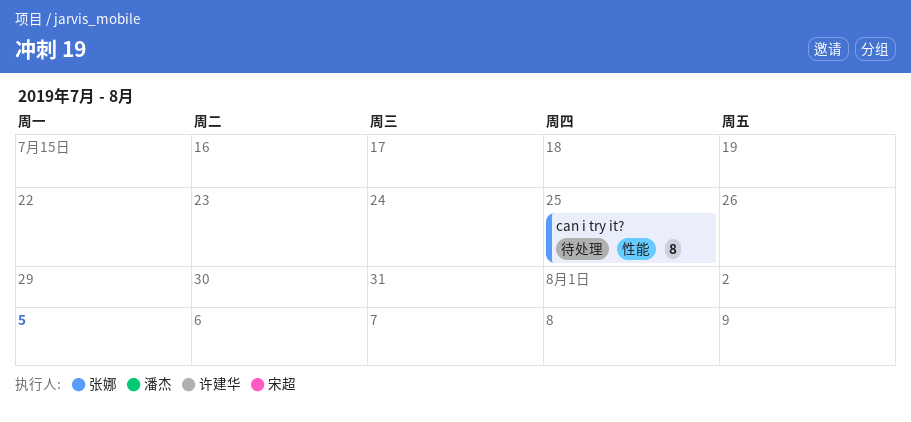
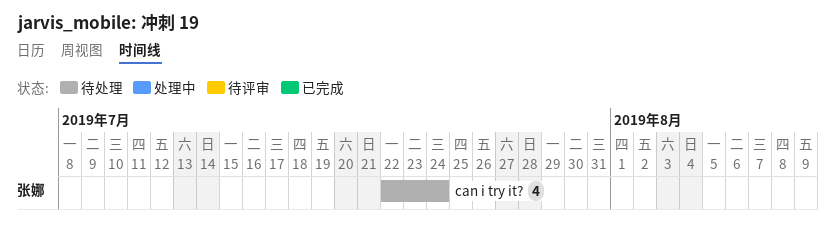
can i try it?, estimate: 8 -> 4
can i try it?, due: Jul 25 -> Jul 24

